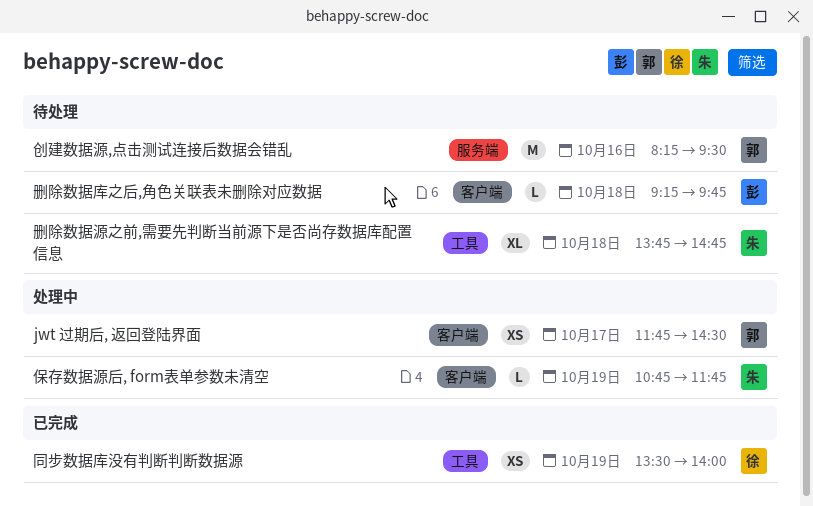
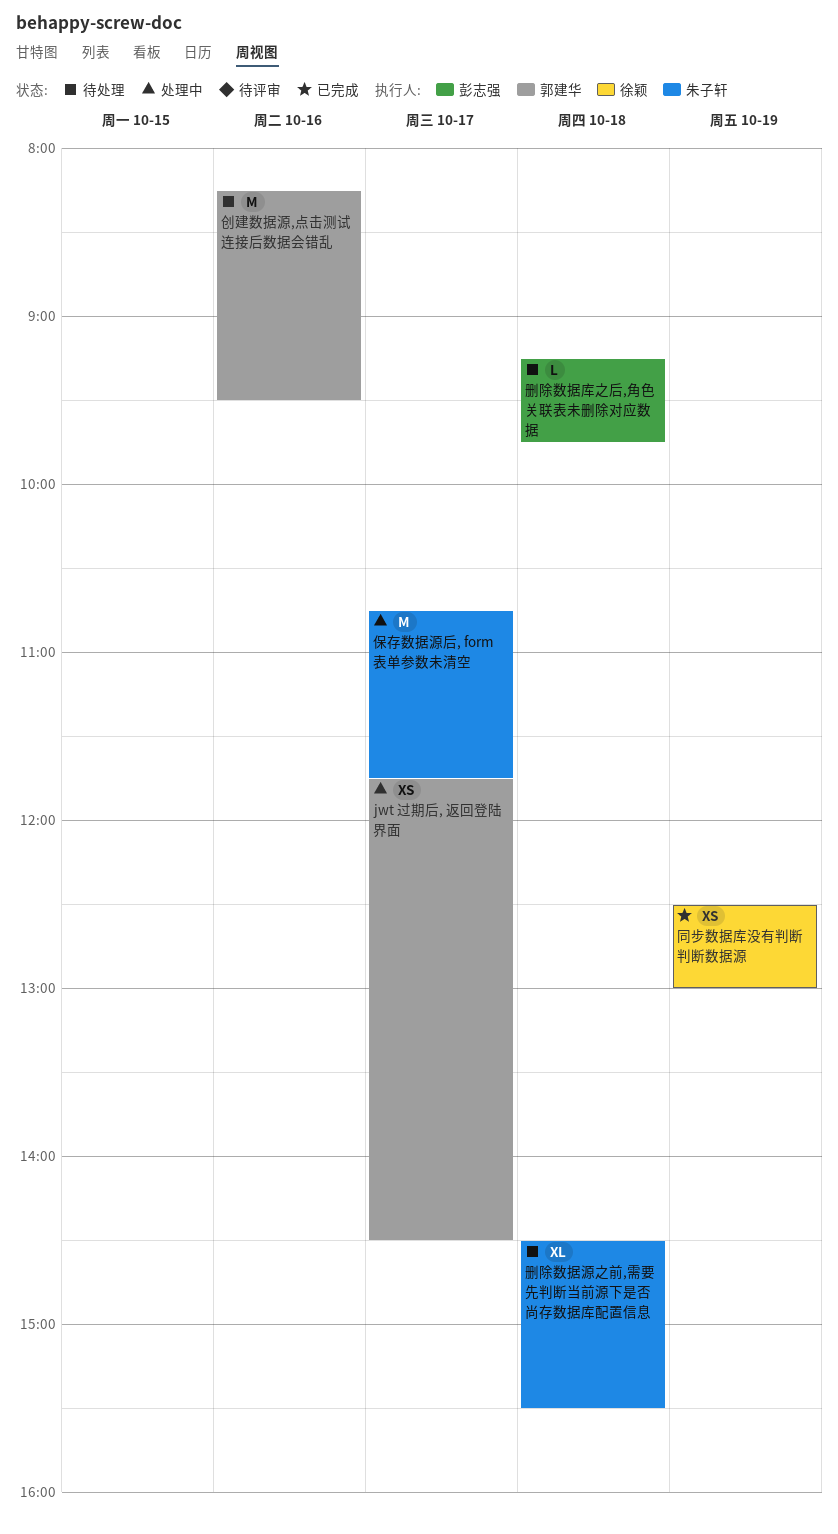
保存数据源后, form表单参数未清空, estimate: L -> M
保存数据源后, form表单参数未清空, day: Oct 19 -> Oct 17
删除数据源之前,需要先判断当前源下是否尚存数据库配置信息, begins: 13:45 -> 14:30
删除数据源之前,需要先判断当前源下是否尚存数据库配置信息, ends: 14:45 -> 15:30
同步数据库没有判断判断数据源, begins: 13:30 -> 12:30
同步数据库没有判断判断数据源, ends: 14:00 -> 13:00

